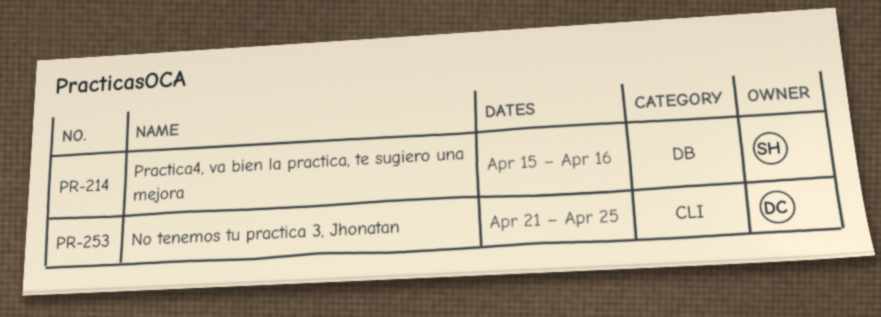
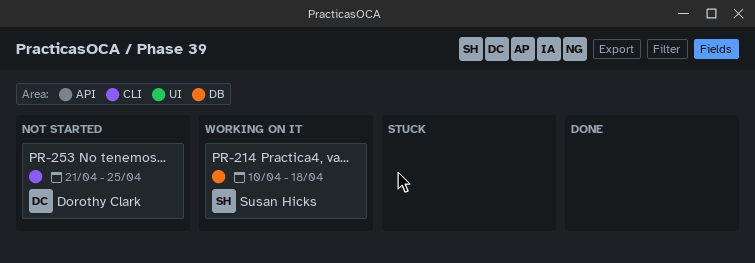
PR-214, start: Apr 15 -> Apr 10
PR-214, due: Apr 16 -> Apr 18

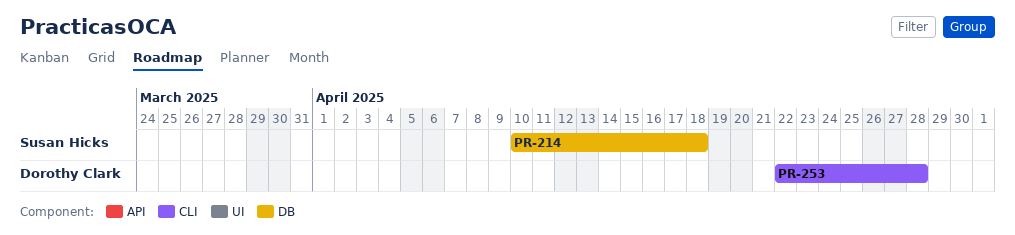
PR-253, start: Apr 21 -> Apr 22
PR-253, due: Apr 25 -> Apr 28

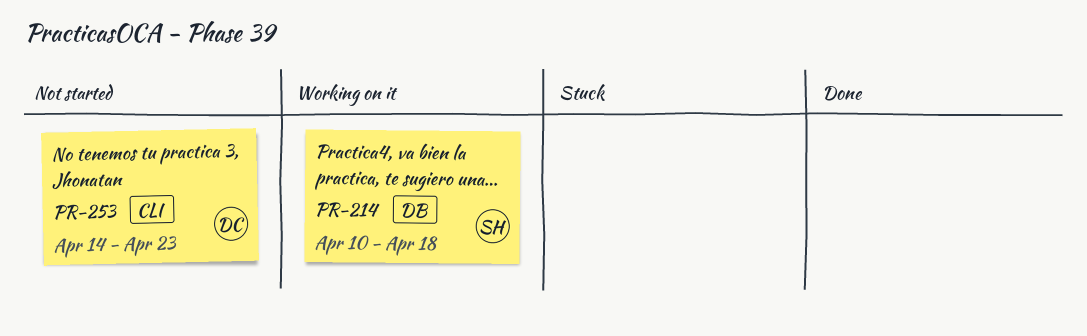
PR-253, start: Apr 22 -> Apr 14
PR-253, due: Apr 28 -> Apr 23

